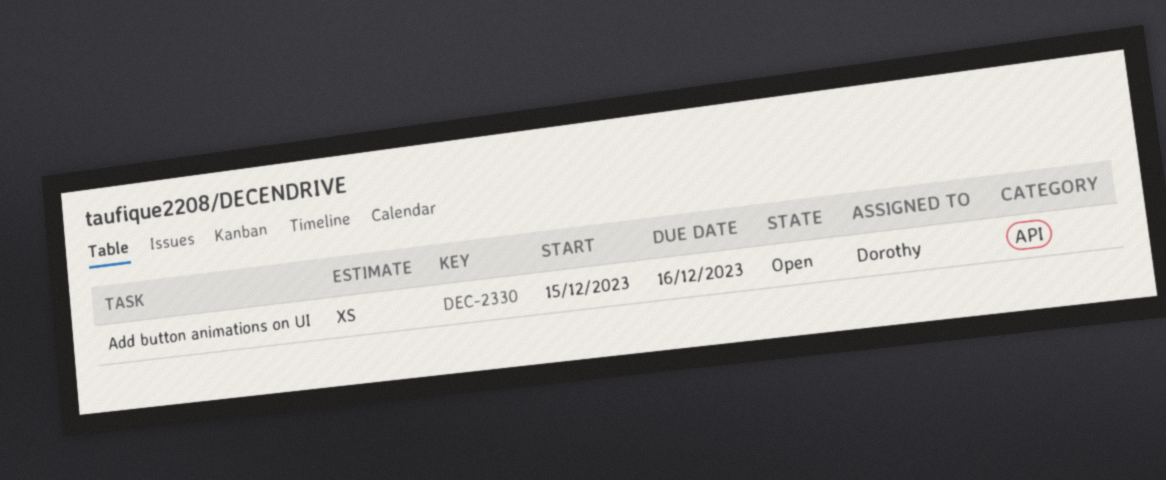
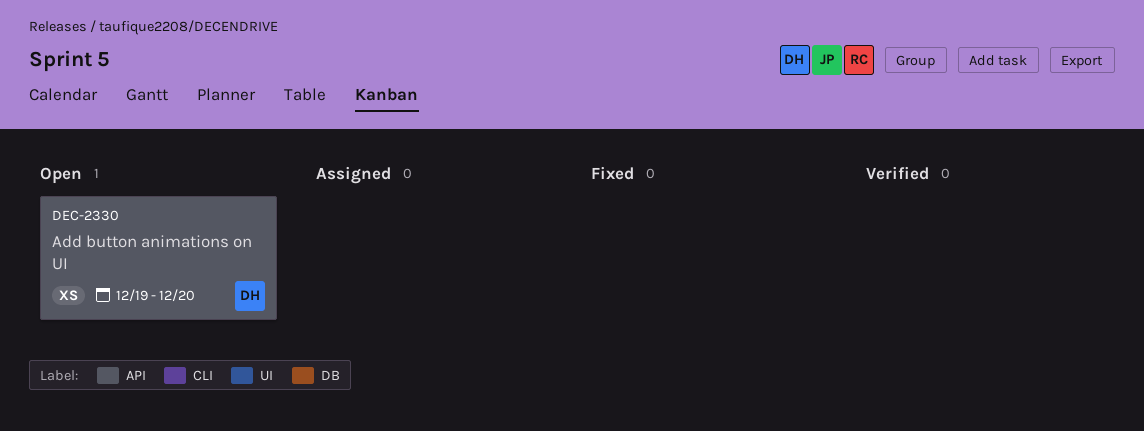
DEC-2330, start: Dec 15 -> Dec 19
DEC-2330, due: Dec 16 -> Dec 20

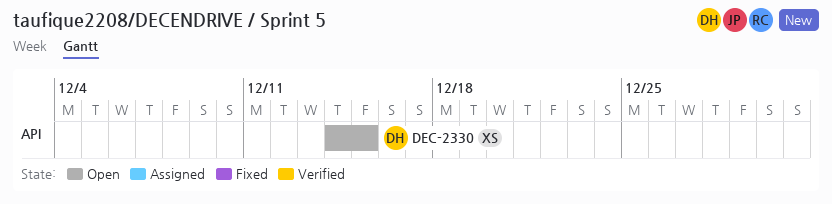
DEC-2330, start: Dec 19 -> Dec 14
DEC-2330, due: Dec 20 -> Dec 15

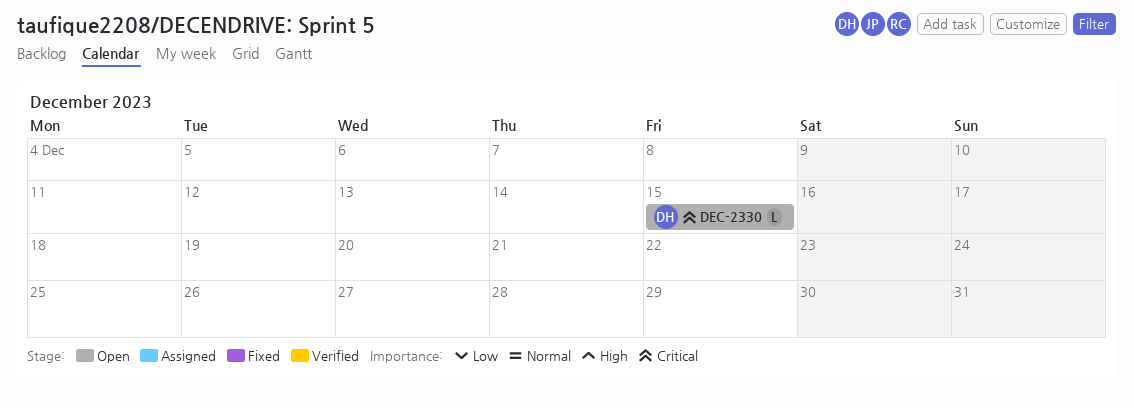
DEC-2330, estimate: XS -> L
DEC-2330, start: Dec 14 -> Dec 15

